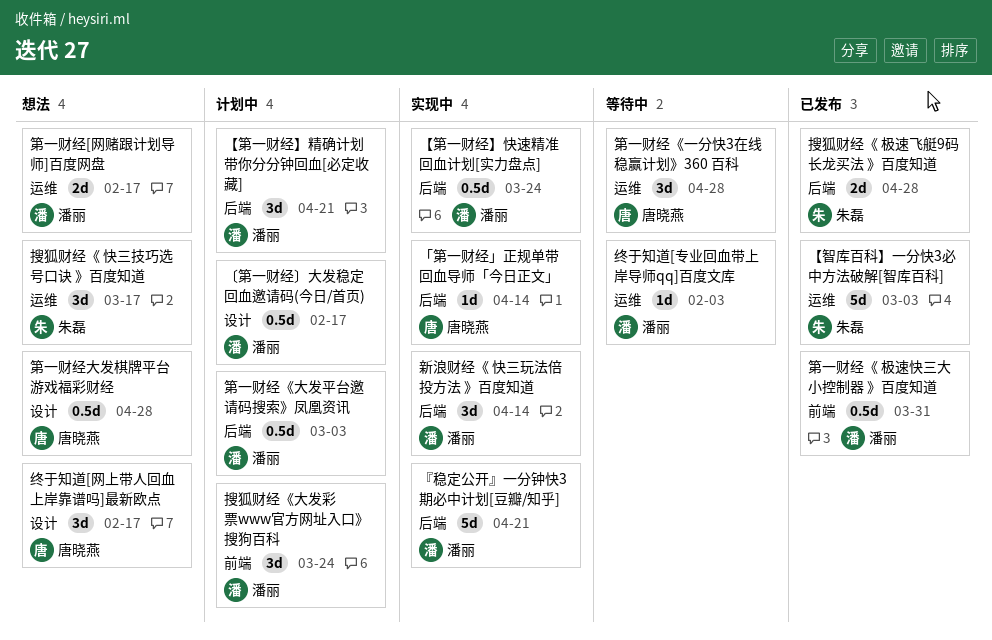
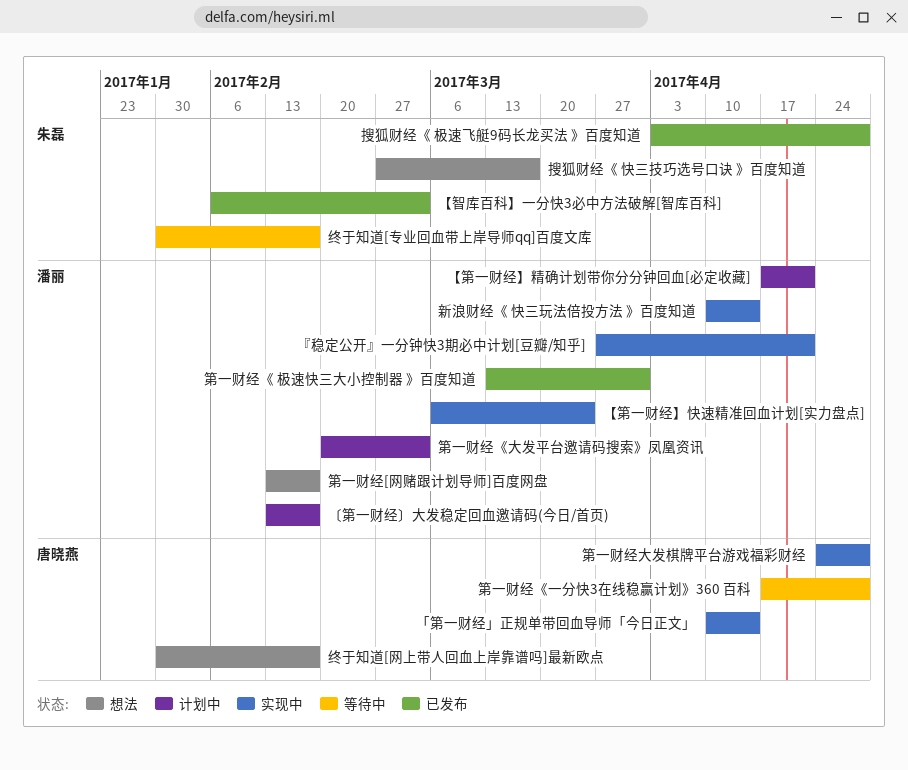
搜狐财经《大发彩票www官方网址入口》搜狗百科: present -> none
第一财经大发棋牌平台游戏福彩财经, status: 想法 -> 实现中
终于知道[专业回血带上岸导师qq]百度文库, owner: 潘丽 -> 朱磊
终于知道[专业回血带上岸导师qq]百度文库, due: Feb 3 -> Feb 17

